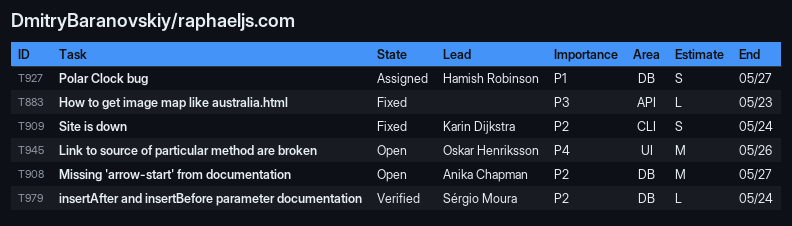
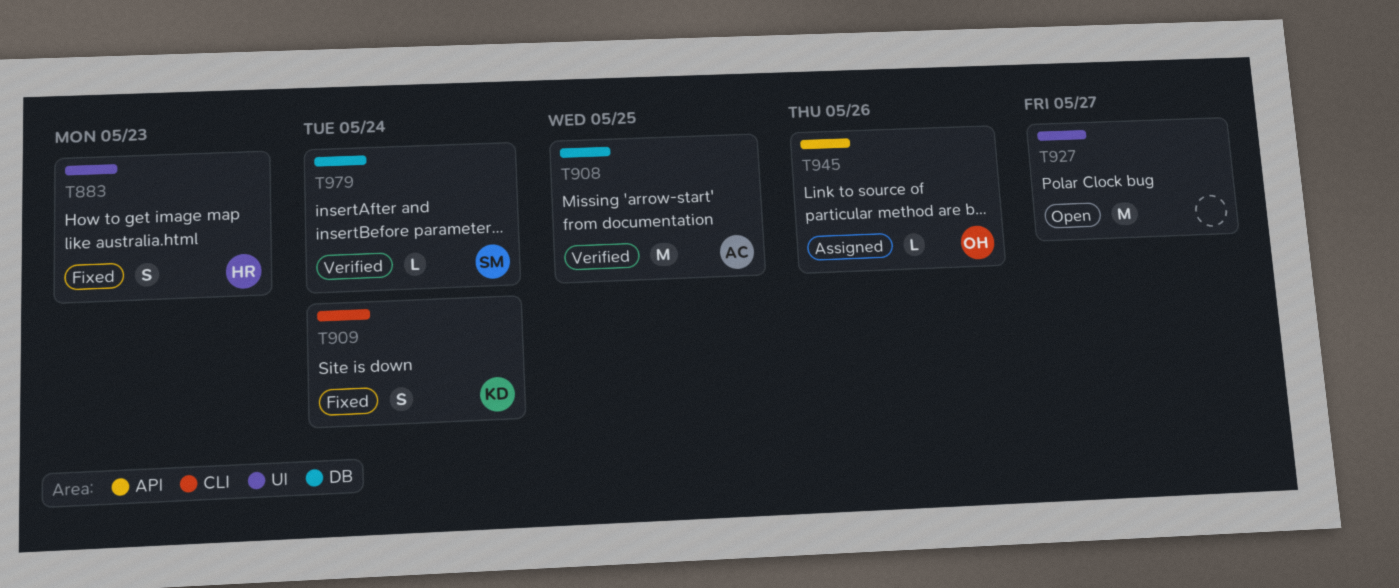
T883, owner: none -> Hamish Robinson
T883, label: API -> UI
T883, estimate: L -> S
T908, status: Open -> Verified
T908, due: May 27 -> May 25
T927, status: Assigned -> Open
T927, owner: Hamish Robinson -> none
T927, label: DB -> UI
T927, estimate: S -> M
T945, status: Open -> Assigned
T945, label: UI -> API
T945, estimate: M -> L

